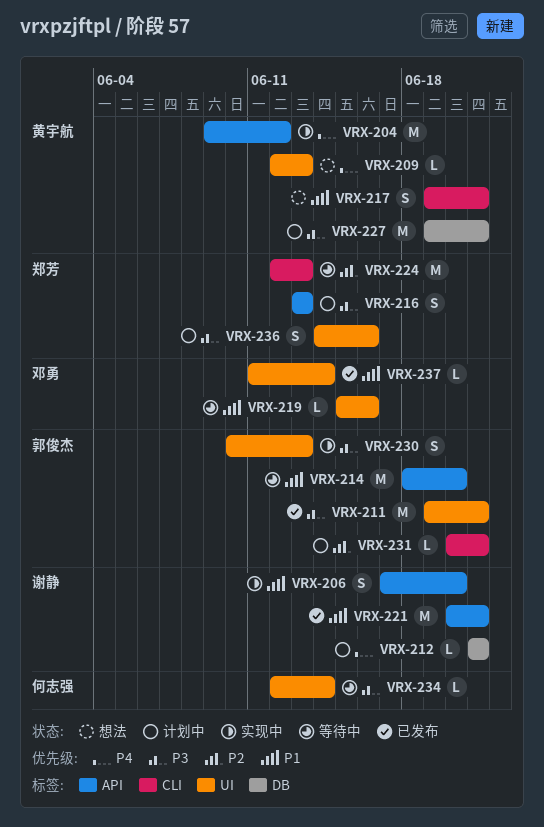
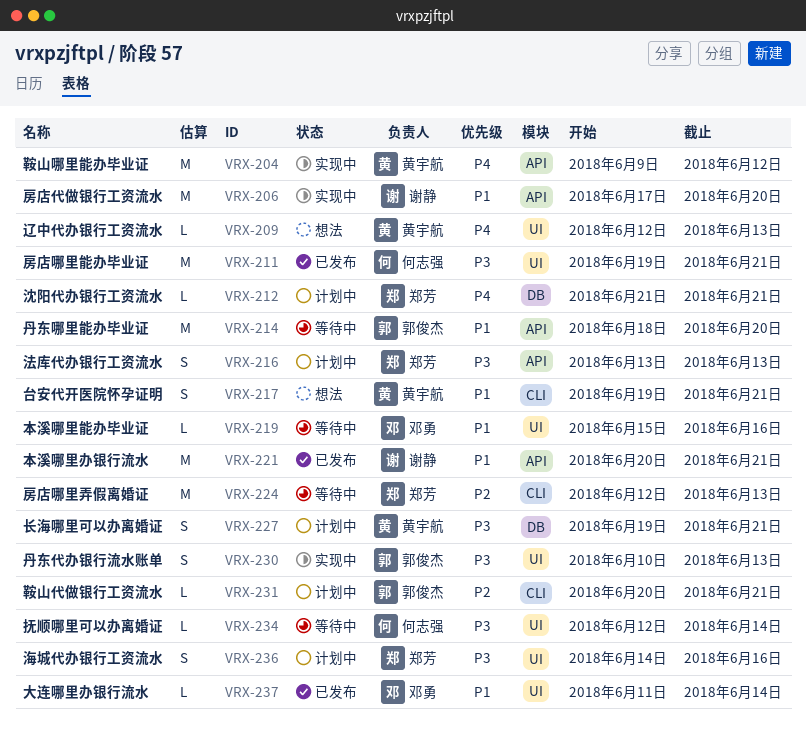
VRX-206, estimate: S -> M
VRX-211, owner: 郭俊杰 -> 何志强
VRX-212, owner: 谢静 -> 郑芳
VRX-227, estimate: M -> S

